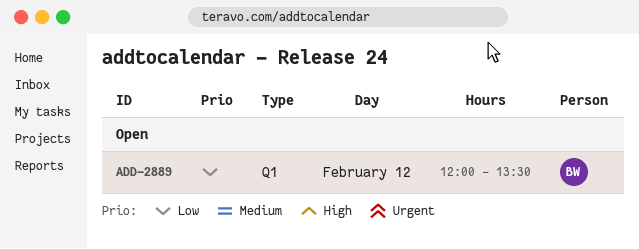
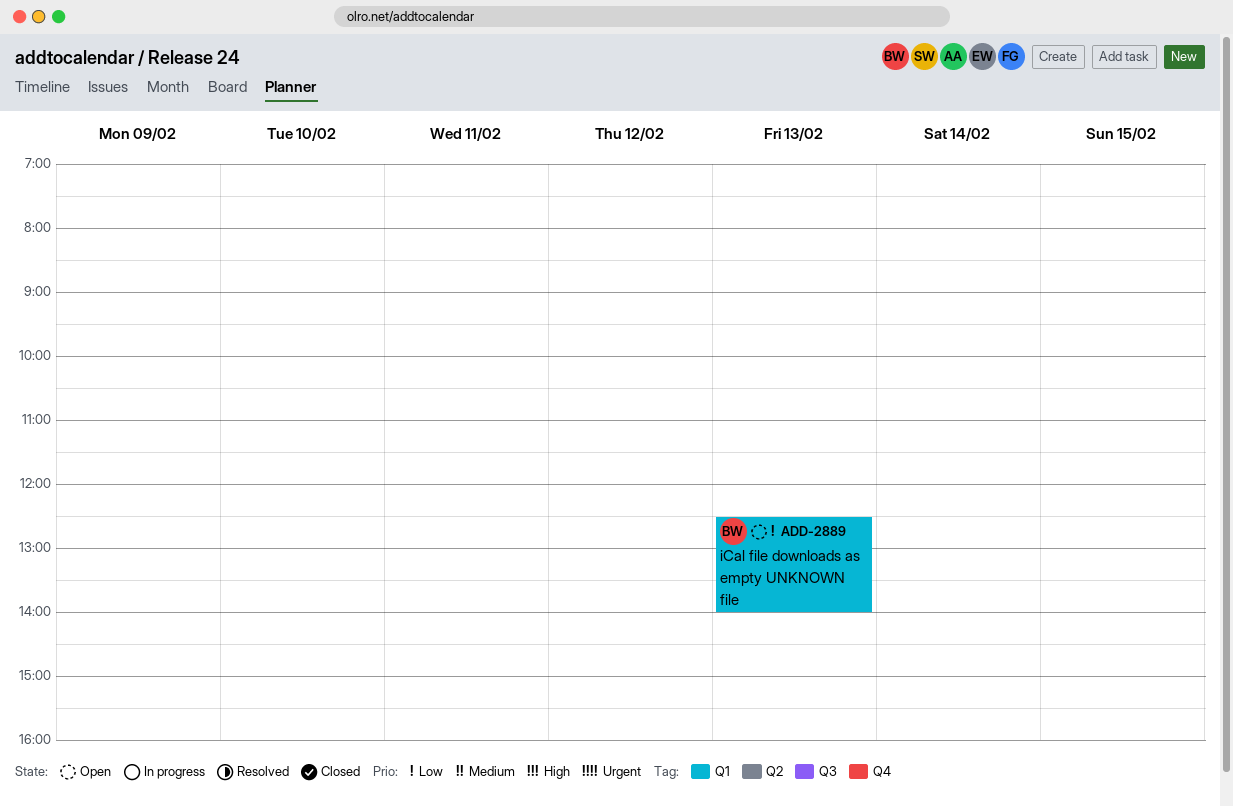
ADD-2889, day: Feb 12 -> Feb 13
ADD-2889, begins: 12:00 -> 12:30
ADD-2889, ends: 13:30 -> 14:00

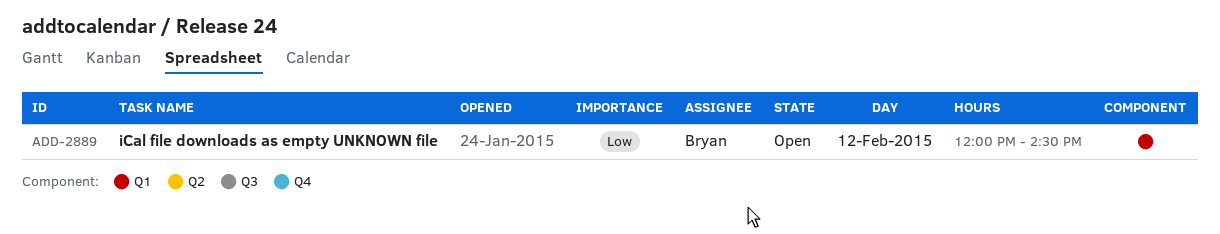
ADD-2889, day: Feb 13 -> Feb 12
ADD-2889, begins: 12:30 -> 12:00
ADD-2889, ends: 14:00 -> 14:30

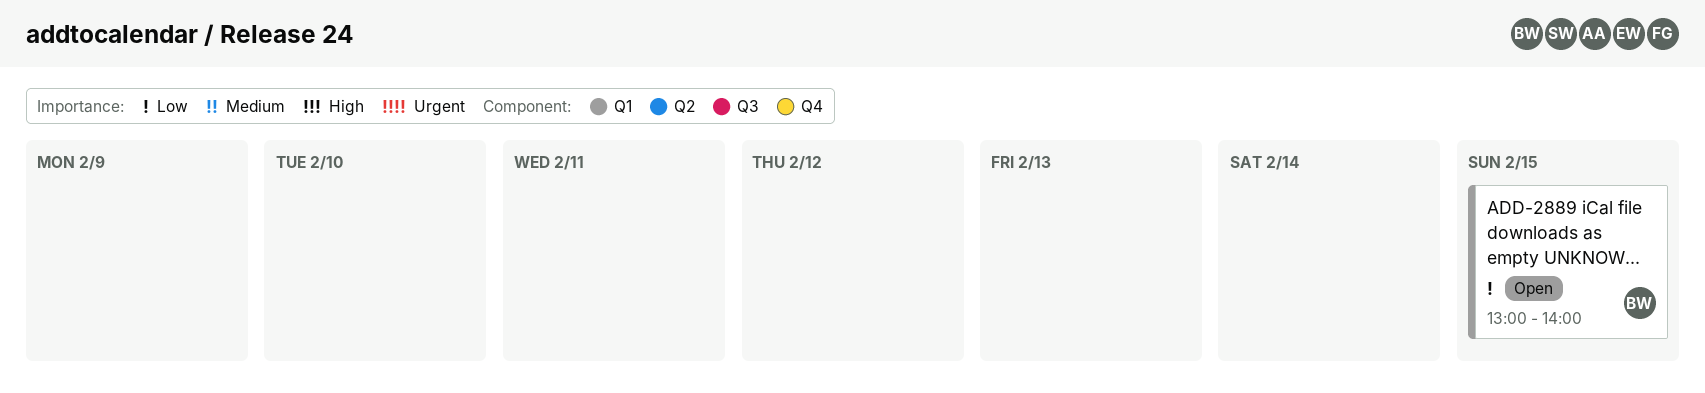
ADD-2889, day: Feb 12 -> Feb 15
ADD-2889, begins: 12:00 -> 13:00
ADD-2889, ends: 14:30 -> 14:00

